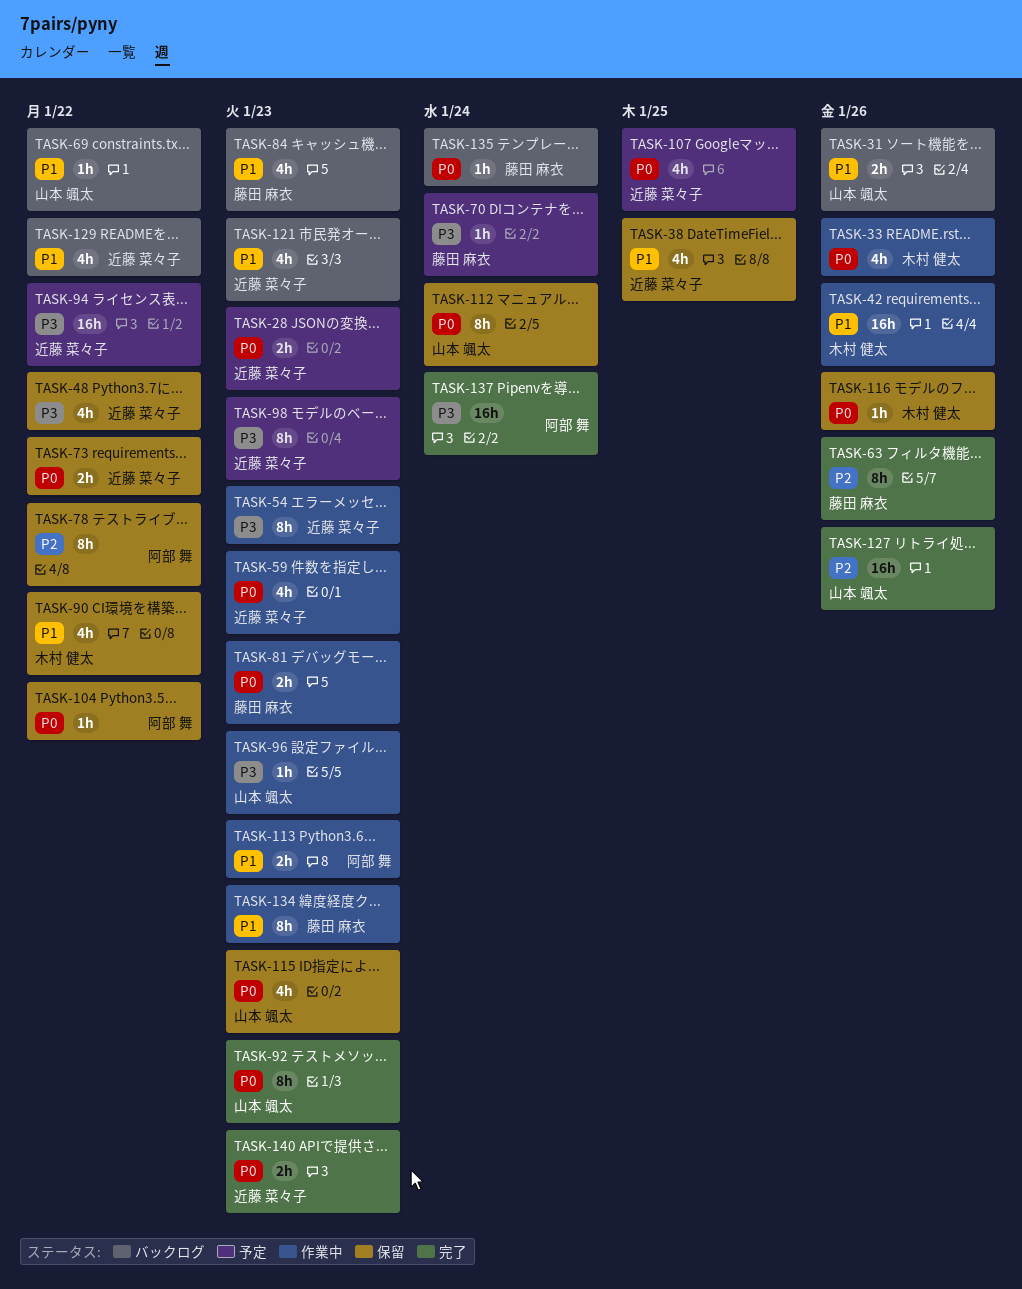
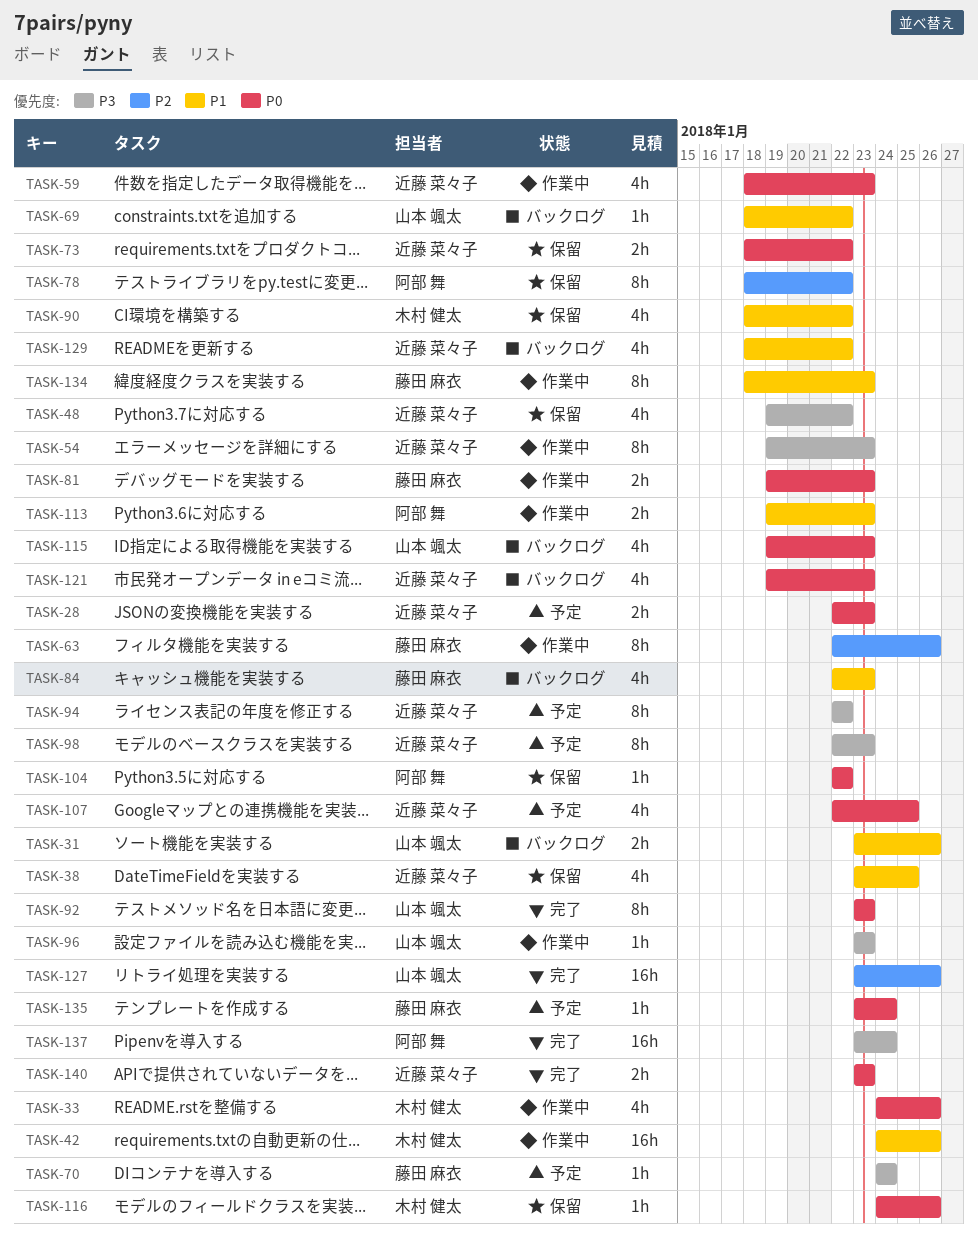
TASK-63, status: 完了 -> 作業中
TASK-94, estimate: 16h -> 8h
TASK-112: present -> none
TASK-115, status: 保留 -> バックログ
TASK-121, priority: P1 -> P0
TASK-135, status: バックログ -> 予定

